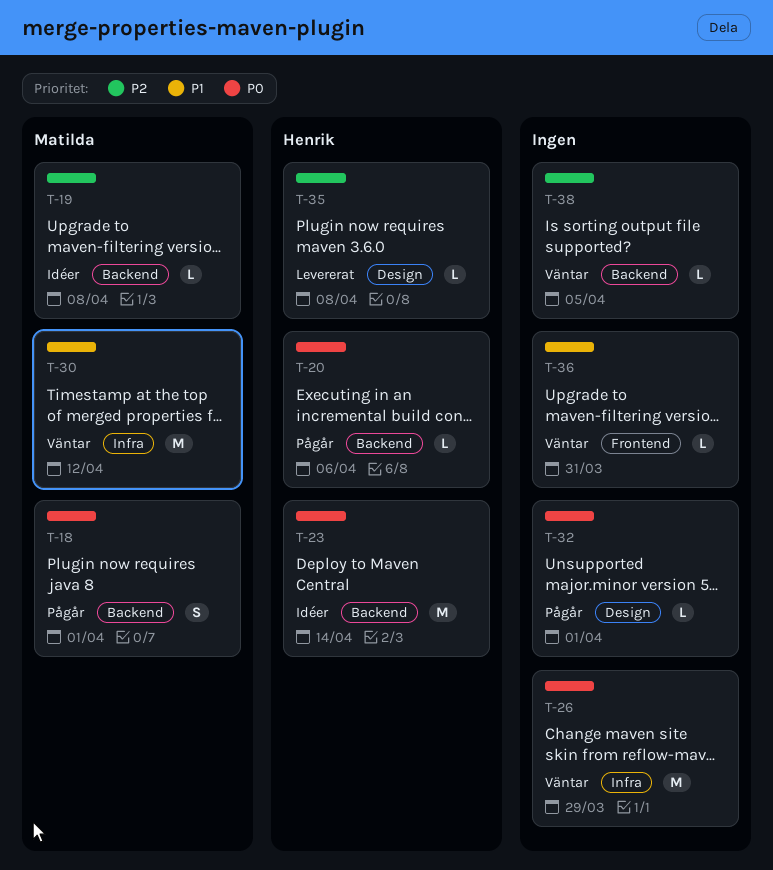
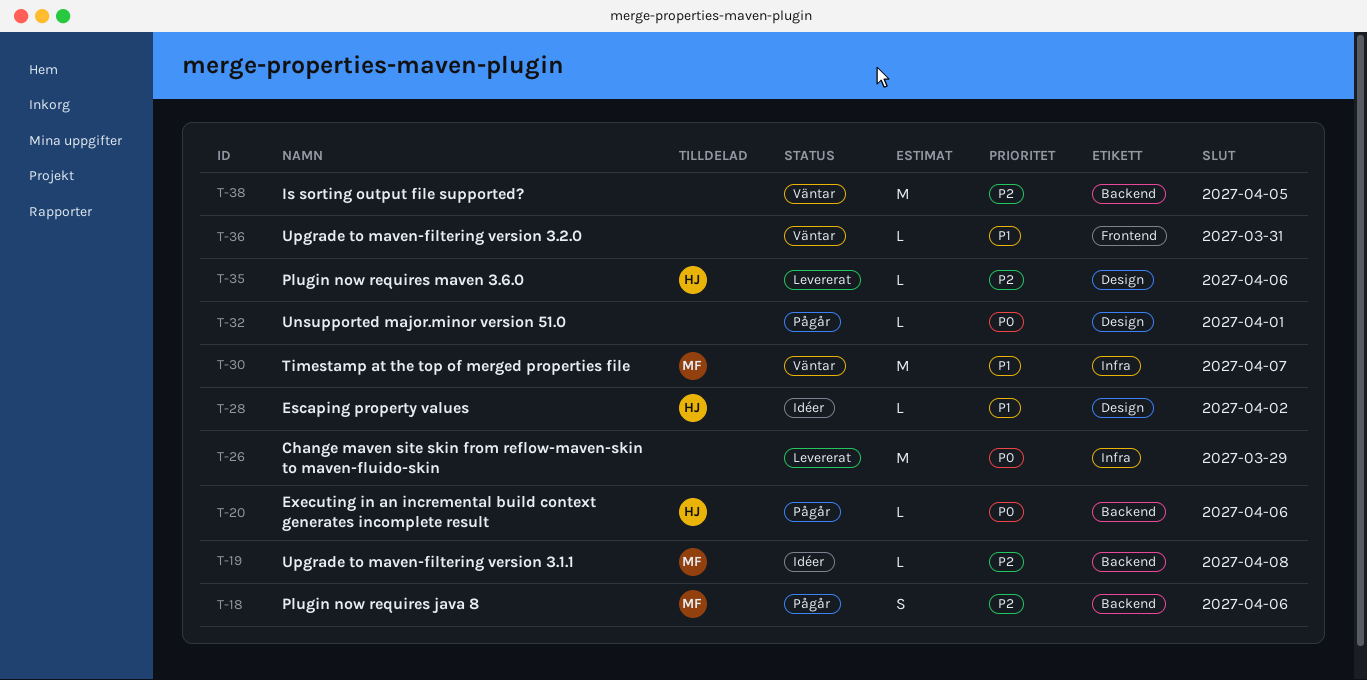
T-18, priority: P0 -> P2
T-18, due: Apr 1 -> Apr 6
T-23: present -> none
T-26, status: Väntar -> Levererat
T-28: none -> present
T-30, due: Apr 12 -> Apr 7
T-35, due: Apr 8 -> Apr 6
T-38, estimate: L -> M

